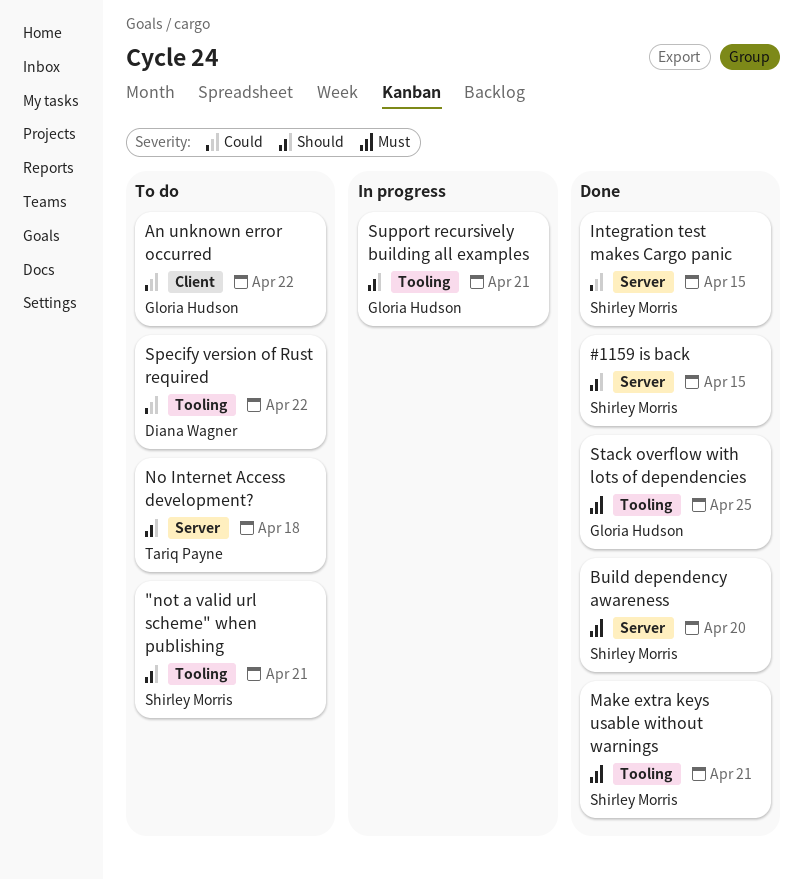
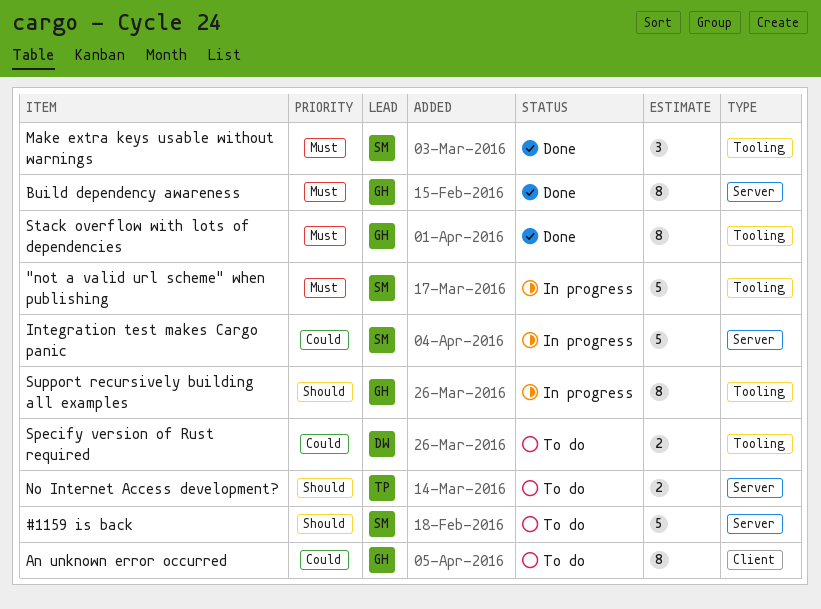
"not a valid url scheme" when publishing, status: To do -> In progress
"not a valid url scheme" when publishing, priority: Should -> Must
#1159 is back, status: Done -> To do
Build dependency awareness, owner: Shirley Morris -> Gloria Hudson
Integration test makes Cargo panic, status: Done -> In progress

